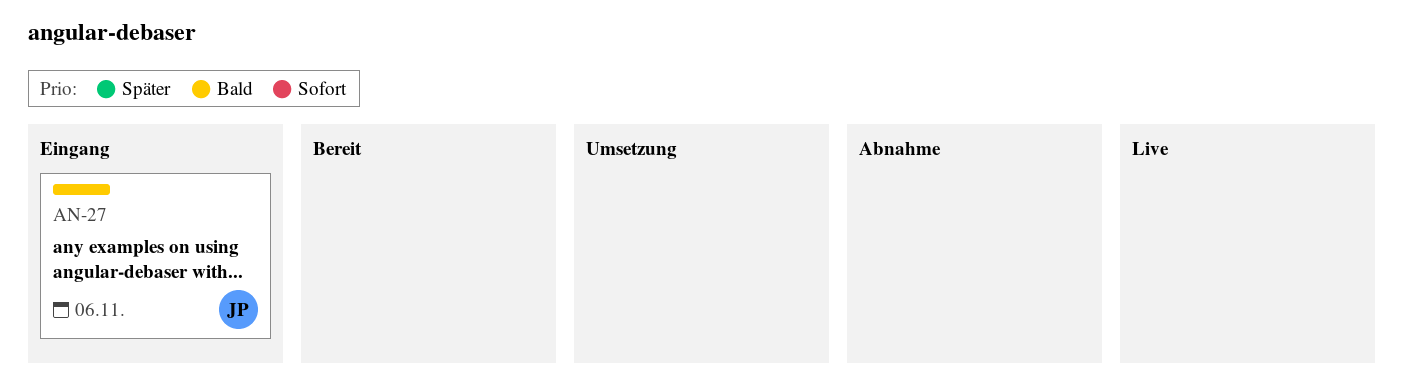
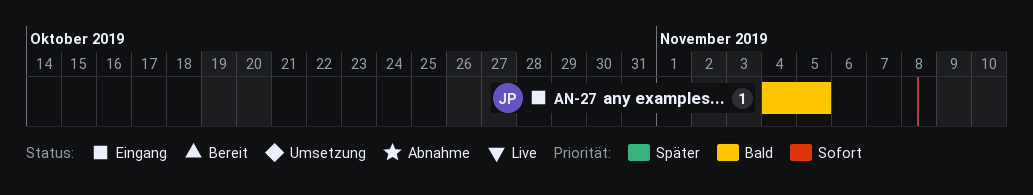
AN-27, due: Nov 6 -> Nov 5

